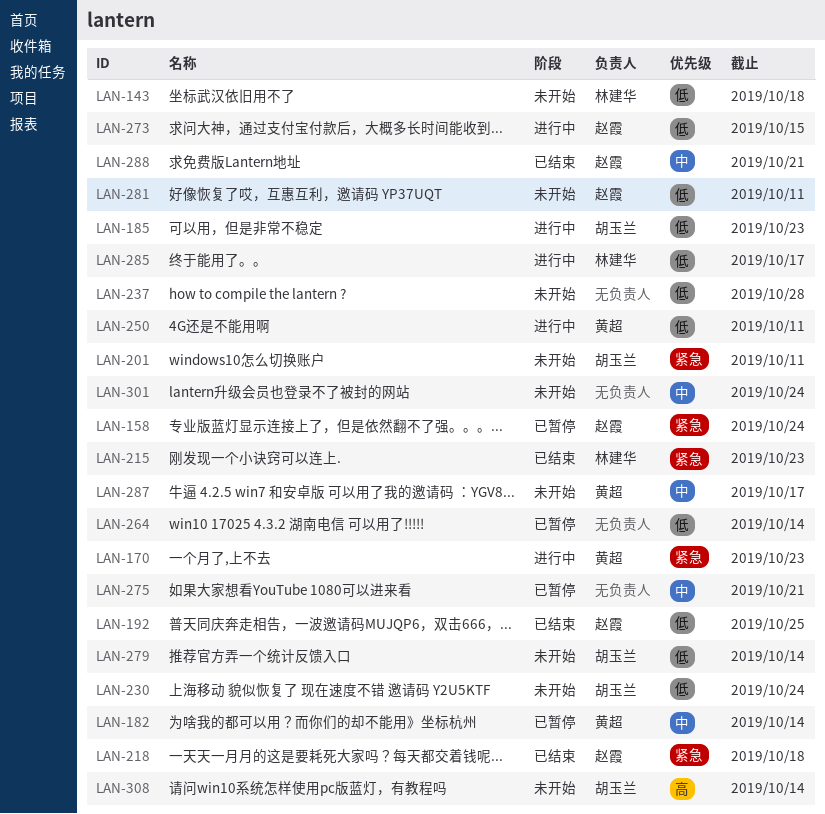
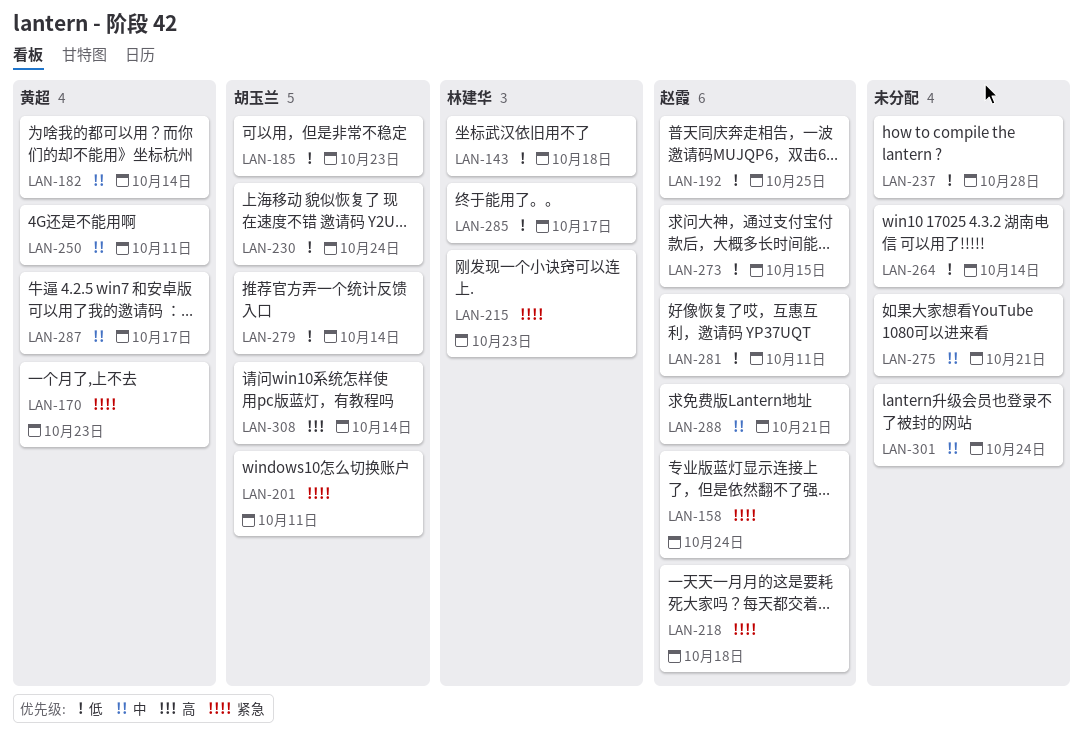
LAN-250, priority: 低 -> 中

